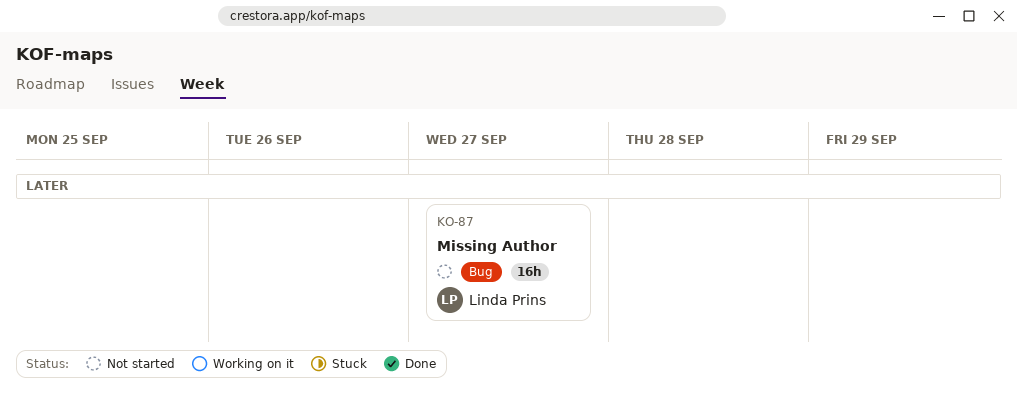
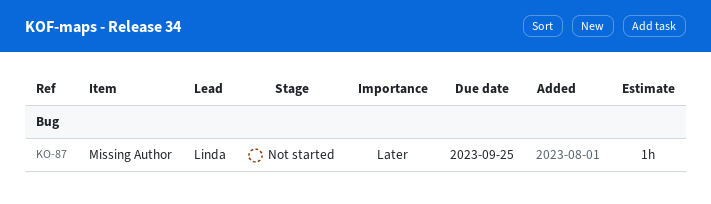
KO-87, estimate: 16h -> 1h
KO-87, due: Sep 27 -> Sep 25

